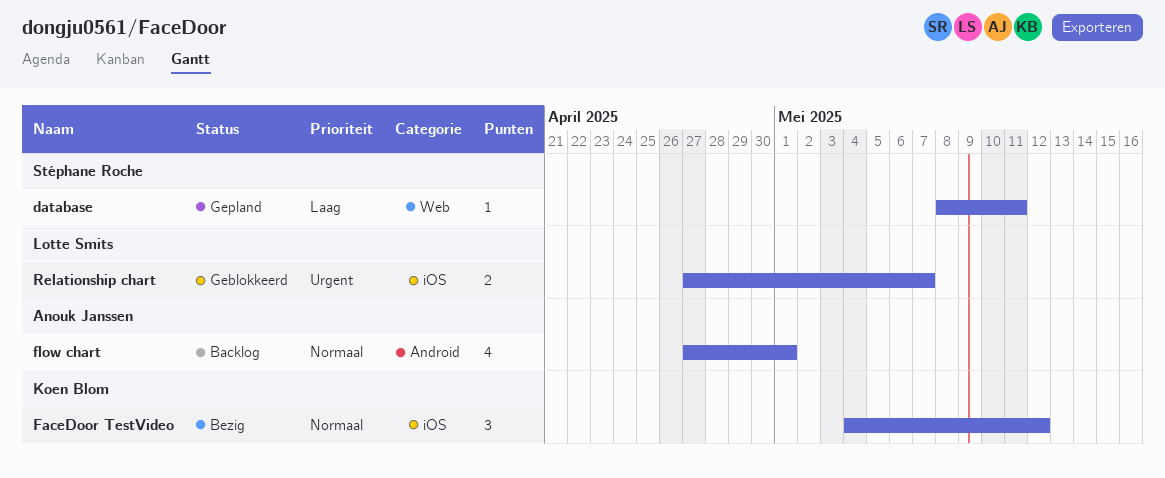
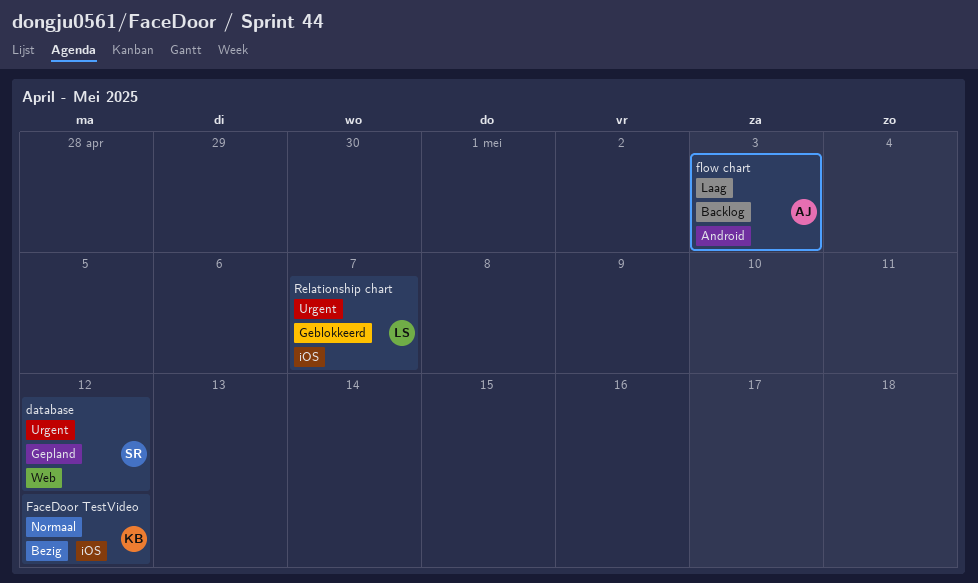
database, priority: Laag -> Urgent
database, due: May 11 -> May 12
flow chart, priority: Normaal -> Laag
flow chart, due: May 1 -> May 3

